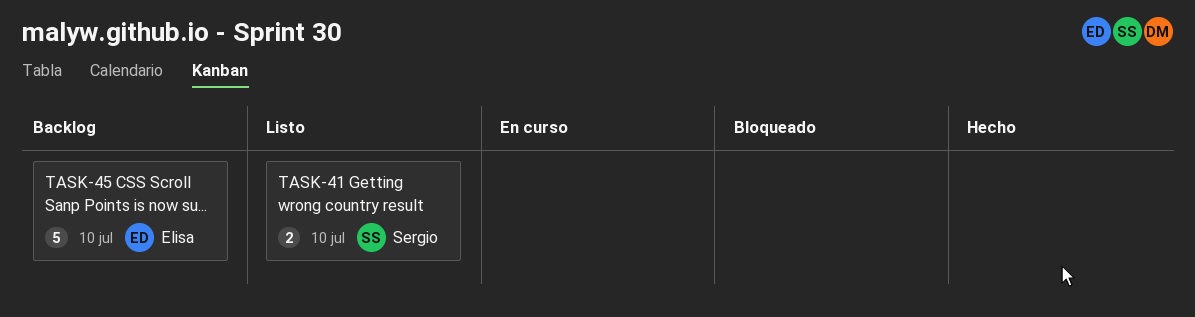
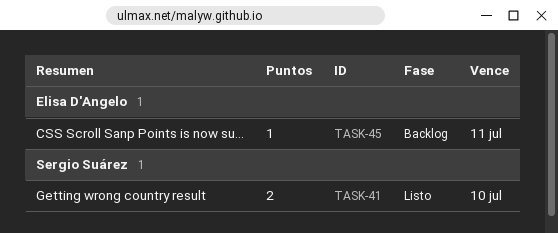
TASK-45, estimate: 5 -> 1
TASK-45, due: Jul 10 -> Jul 11

